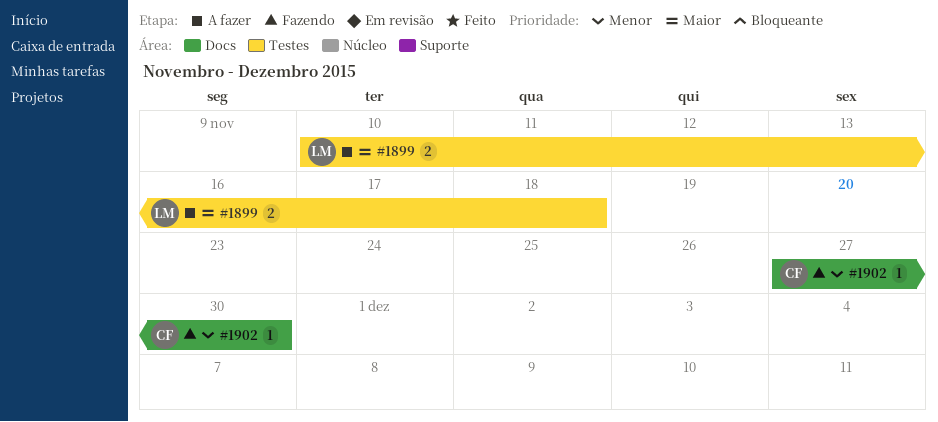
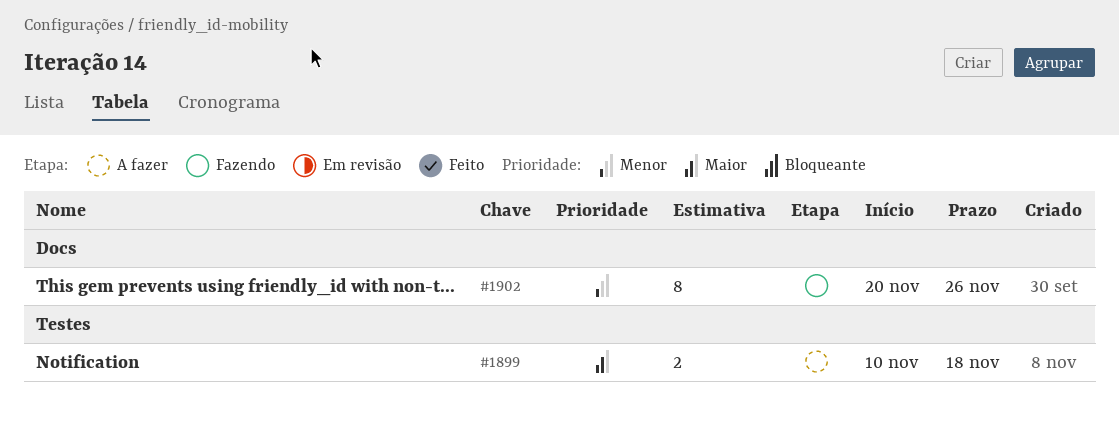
#1902, estimate: 1 -> 8
#1902, start: Nov 27 -> Nov 20
#1902, due: Nov 30 -> Nov 26

